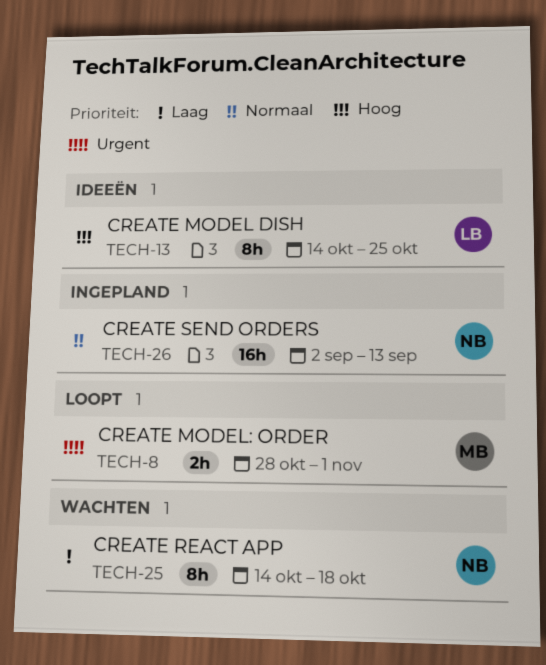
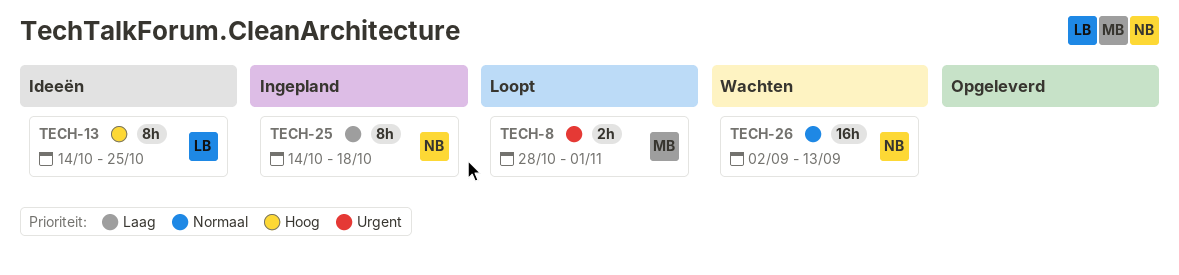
TECH-25, status: Wachten -> Ingepland
TECH-26, status: Ingepland -> Wachten

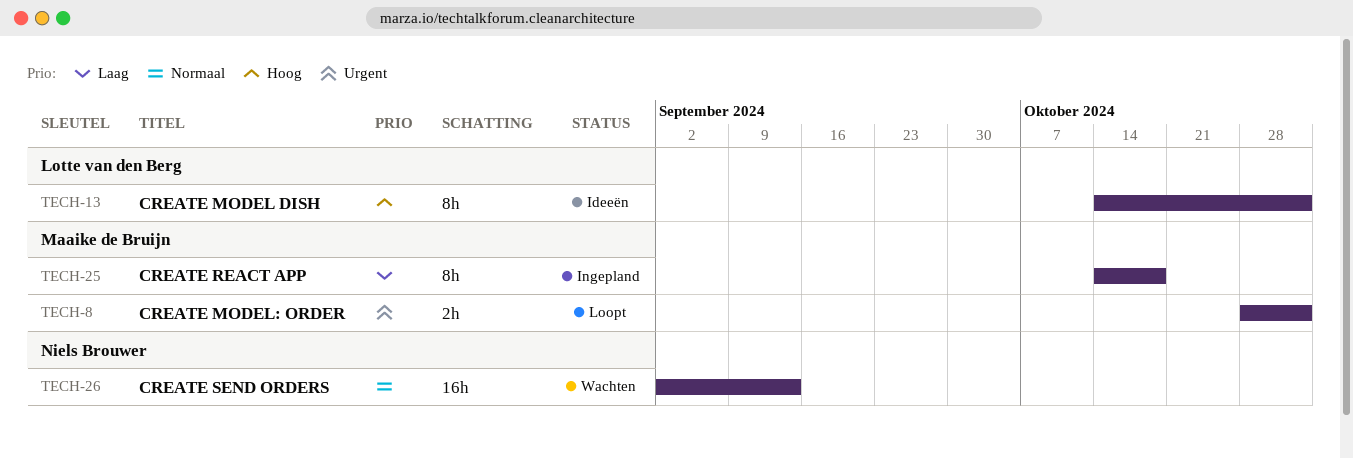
TECH-13, due: Oct 25 -> Nov 1
TECH-25, owner: Niels Brouwer -> Maaike de Bruijn

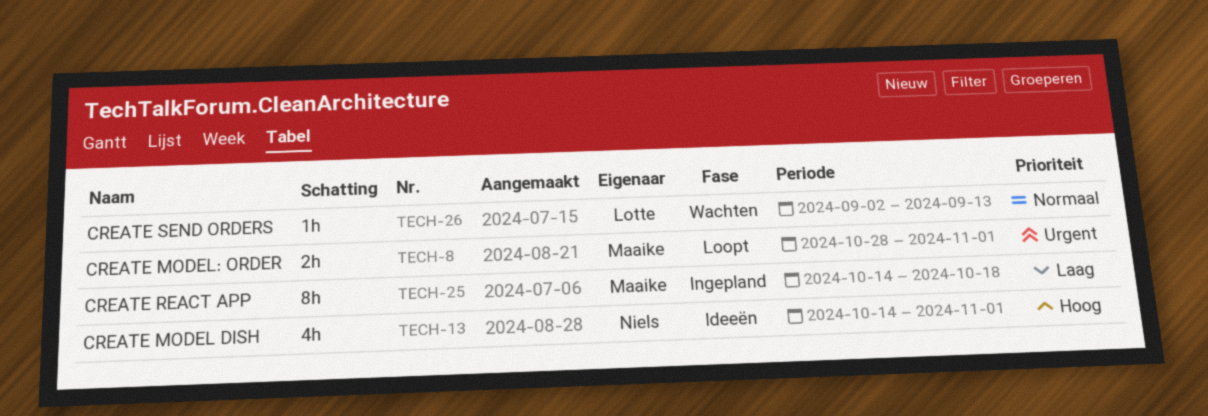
TECH-13, owner: Lotte van den Berg -> Niels Brouwer
TECH-13, estimate: 8h -> 4h
TECH-26, owner: Niels Brouwer -> Lotte van den Berg
TECH-26, estimate: 16h -> 1h

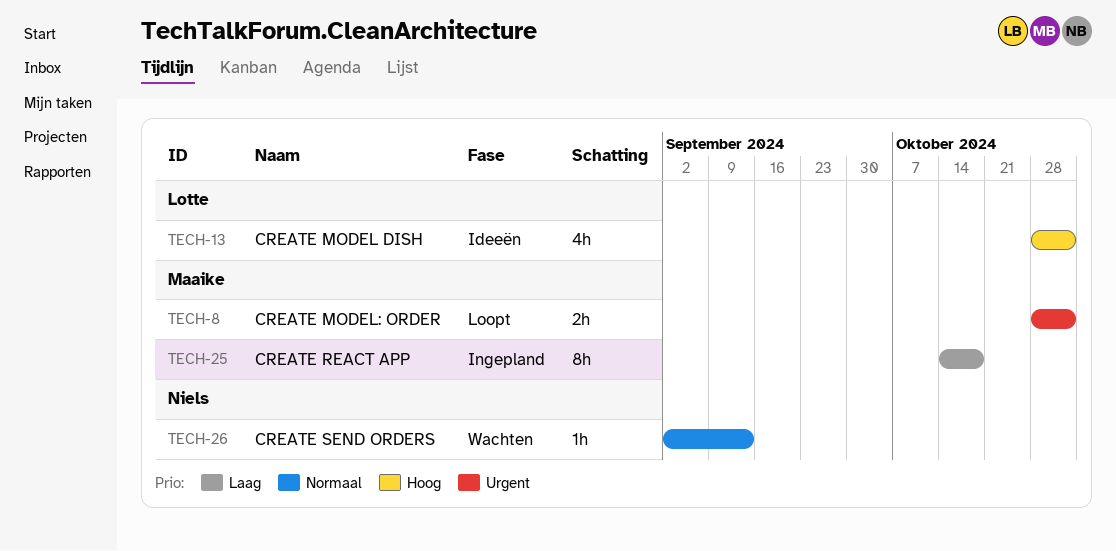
TECH-13, owner: Niels -> Lotte
TECH-13, start: Oct 14 -> Oct 28
TECH-26, owner: Lotte -> Niels

